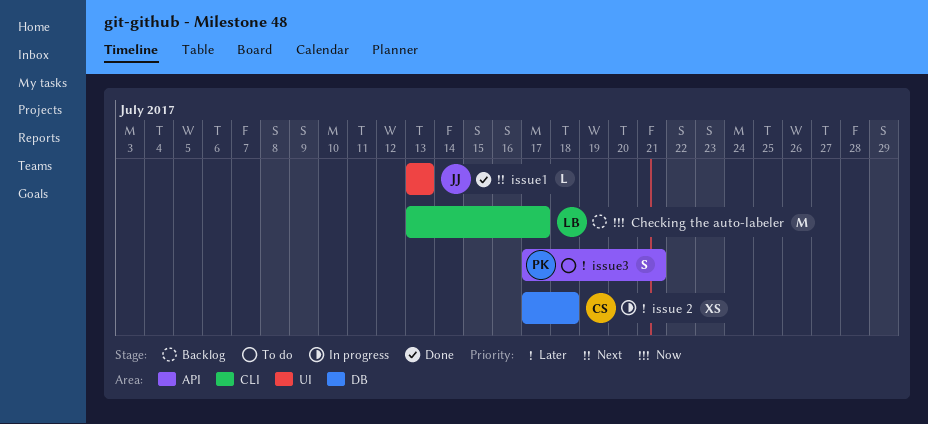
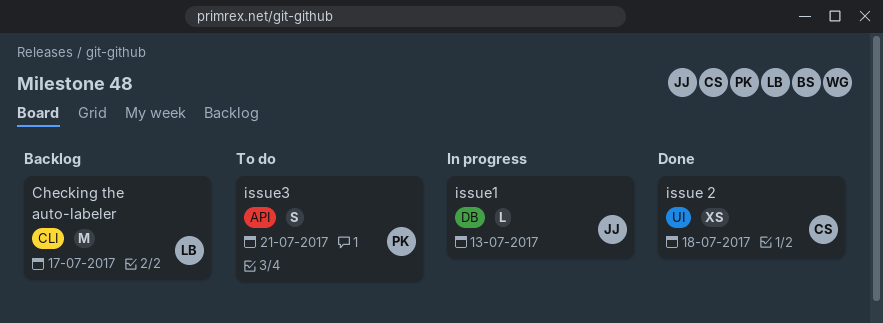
issue 2, status: In progress -> Done
issue 2, label: DB -> UI
issue1, status: Done -> In progress
issue1, label: UI -> DB

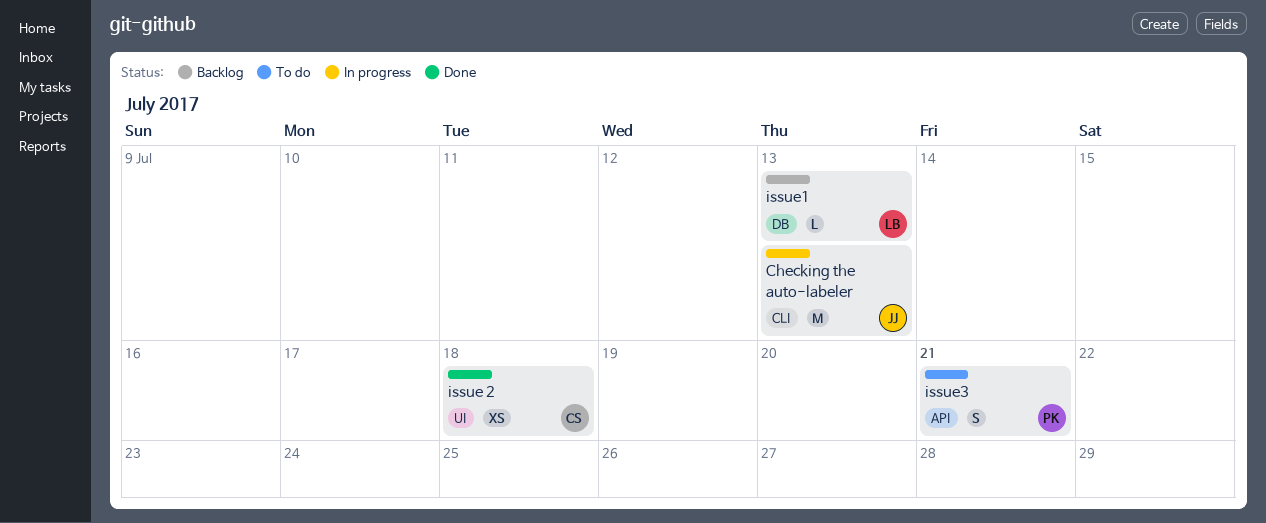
Checking the auto-labeler, status: Backlog -> In progress
Checking the auto-labeler, owner: LB -> JJ
Checking the auto-labeler, due: Jul 17 -> Jul 13
issue1, status: In progress -> Backlog
issue1, owner: JJ -> LB

